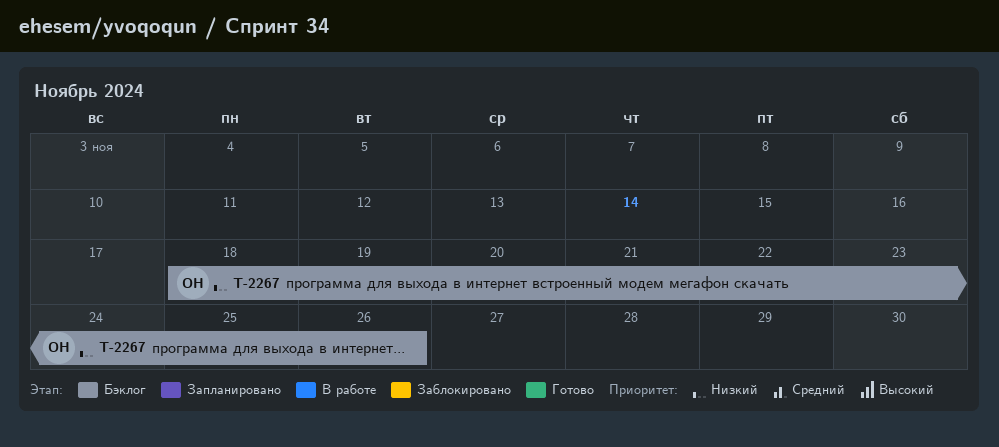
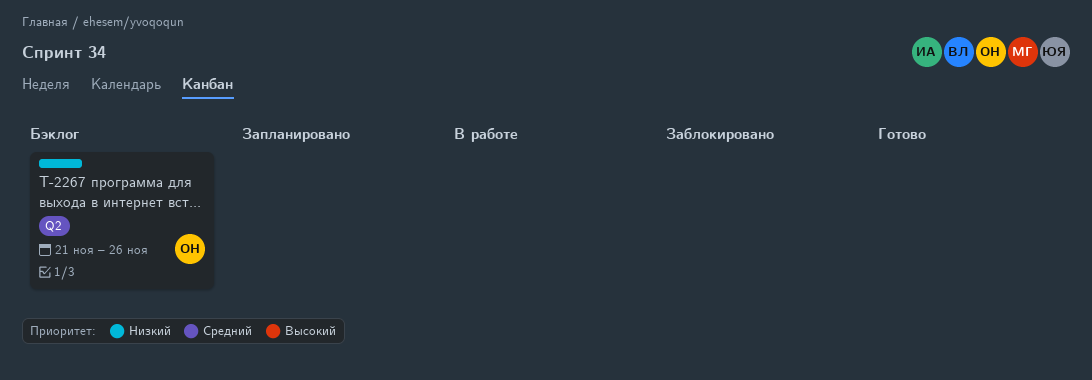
T-2267, start: Nov 18 -> Nov 21

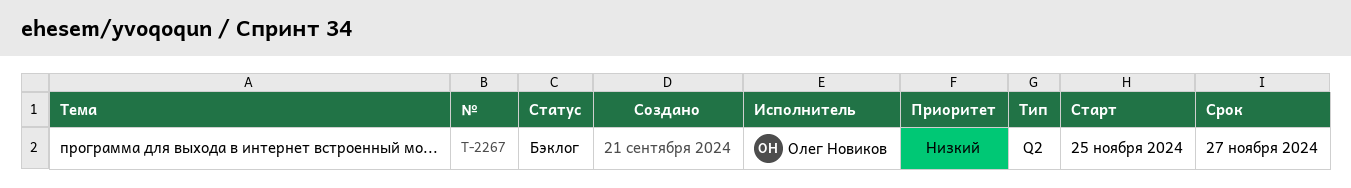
T-2267, start: Nov 21 -> Nov 25
T-2267, due: Nov 26 -> Nov 27

